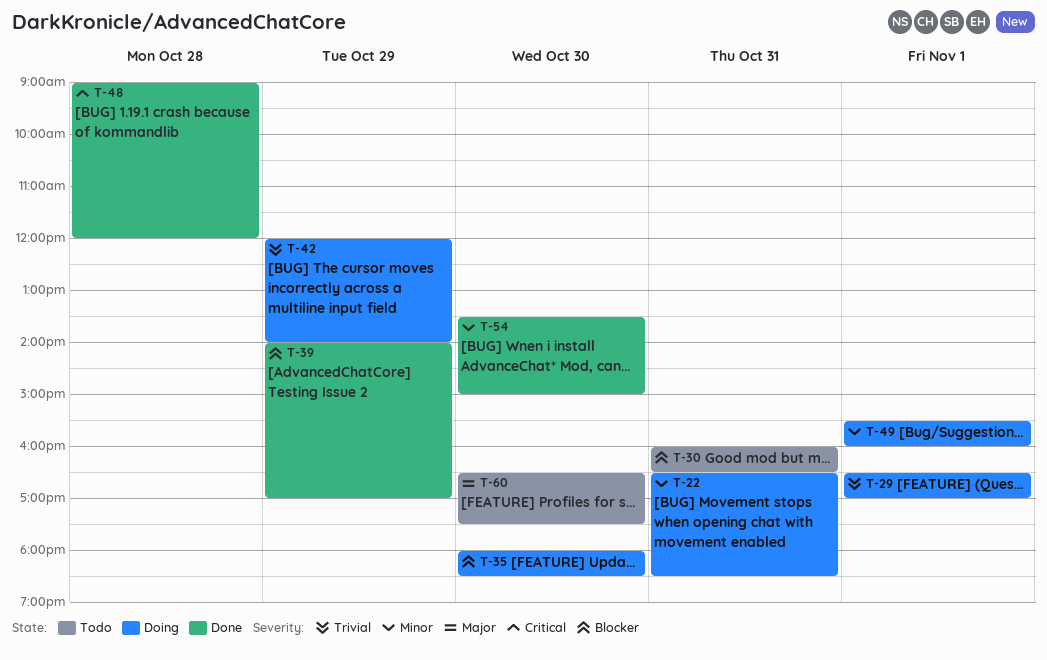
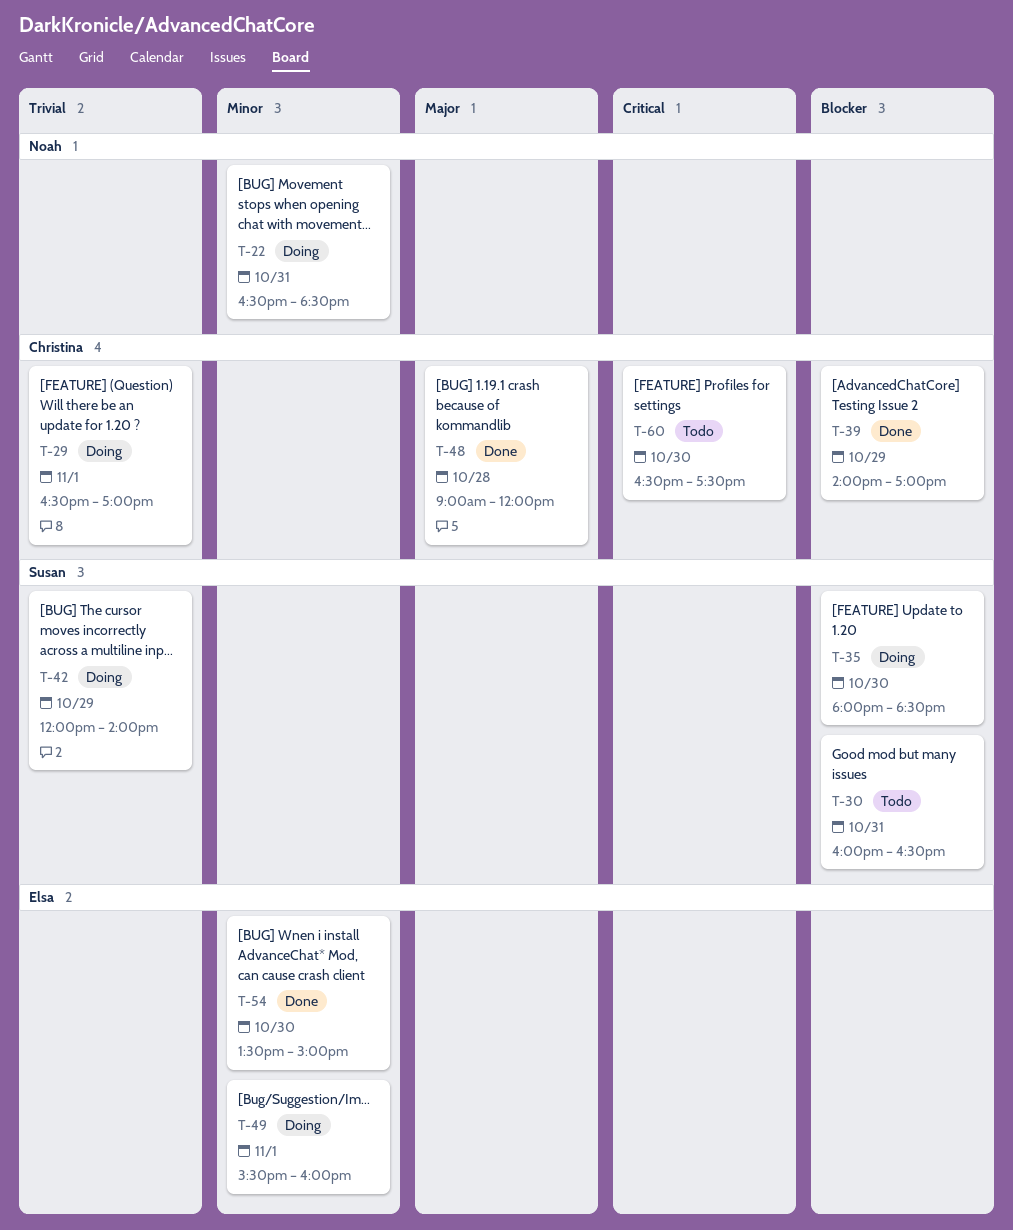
T-48, priority: Critical -> Major
T-60, priority: Major -> Critical

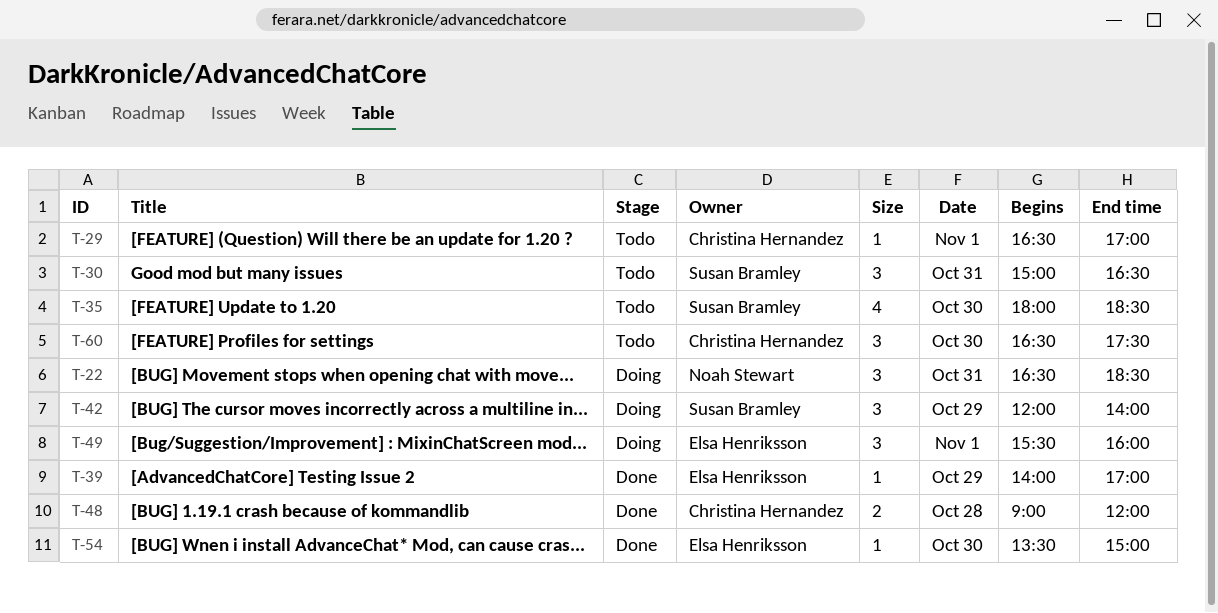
T-29, status: Doing -> Todo
T-30, begins: 16:00 -> 15:00
T-35, status: Doing -> Todo
T-39, owner: Christina Hernandez -> Elsa Henriksson

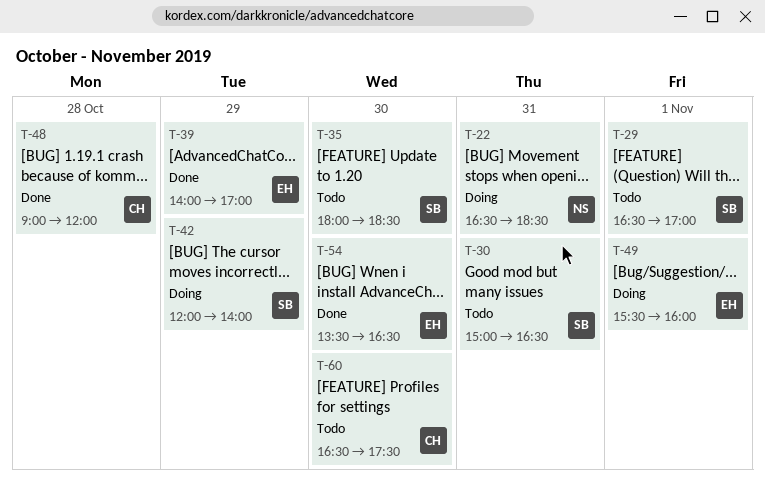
T-29, owner: Christina Hernandez -> Susan Bramley
T-54, ends: 15:00 -> 16:30

